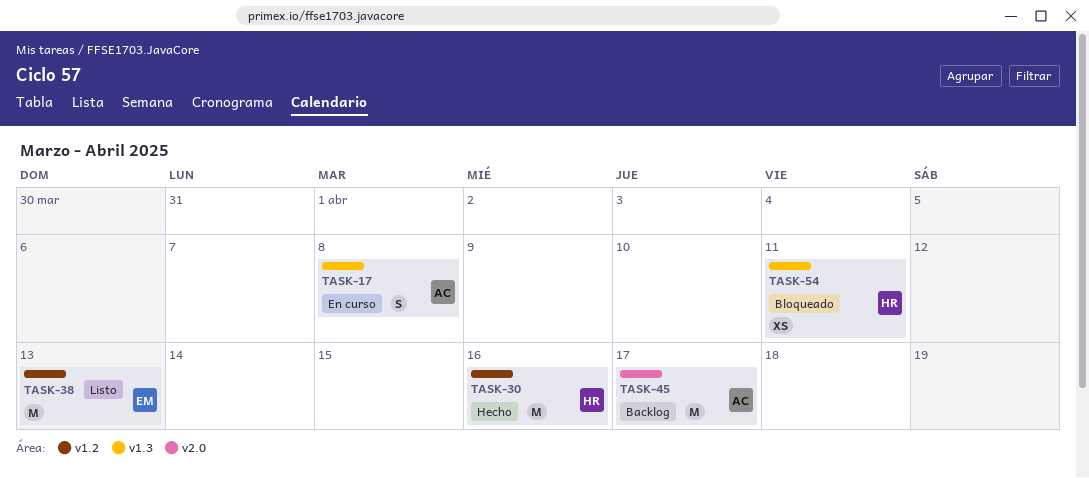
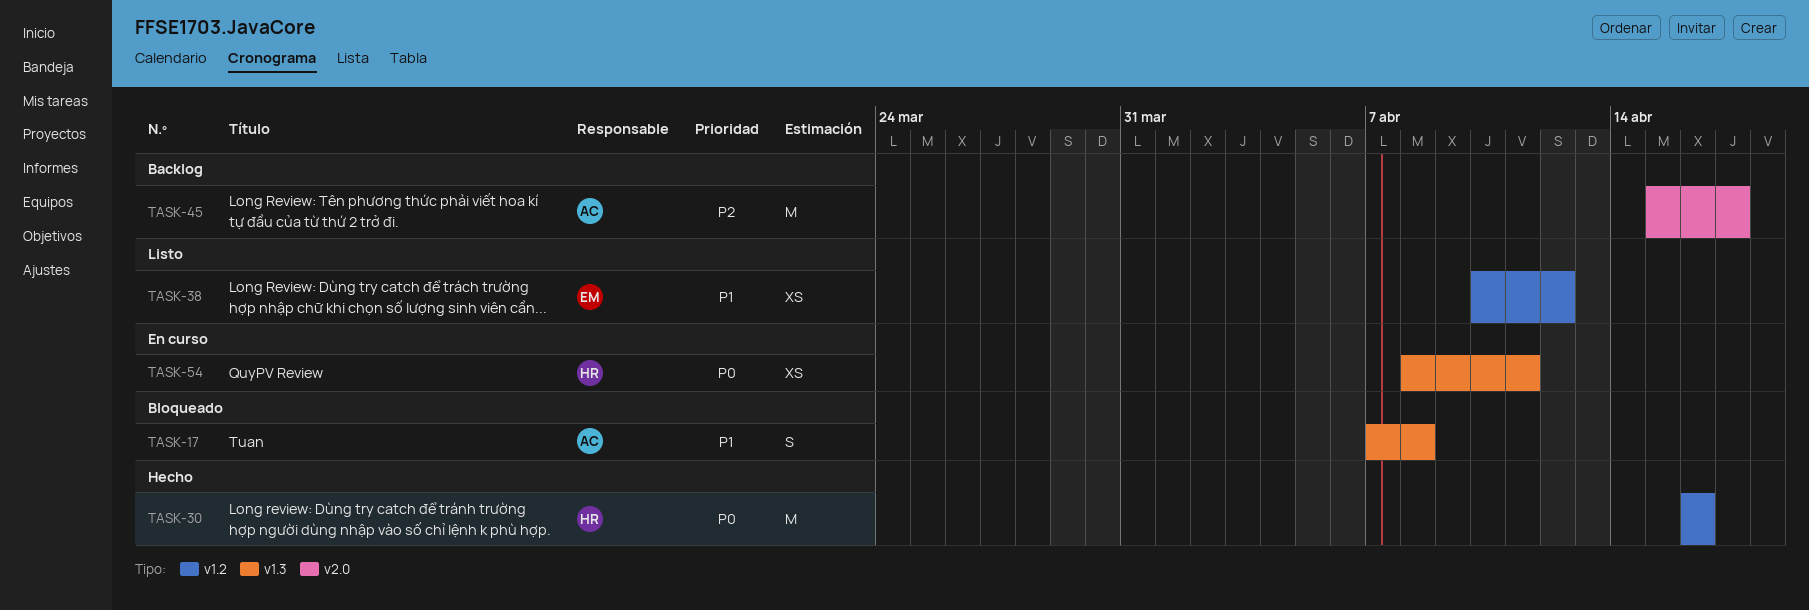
TASK-17, status: En curso -> Bloqueado
TASK-38, estimate: M -> XS
TASK-38, due: Apr 13 -> Apr 12
TASK-54, status: Bloqueado -> En curso

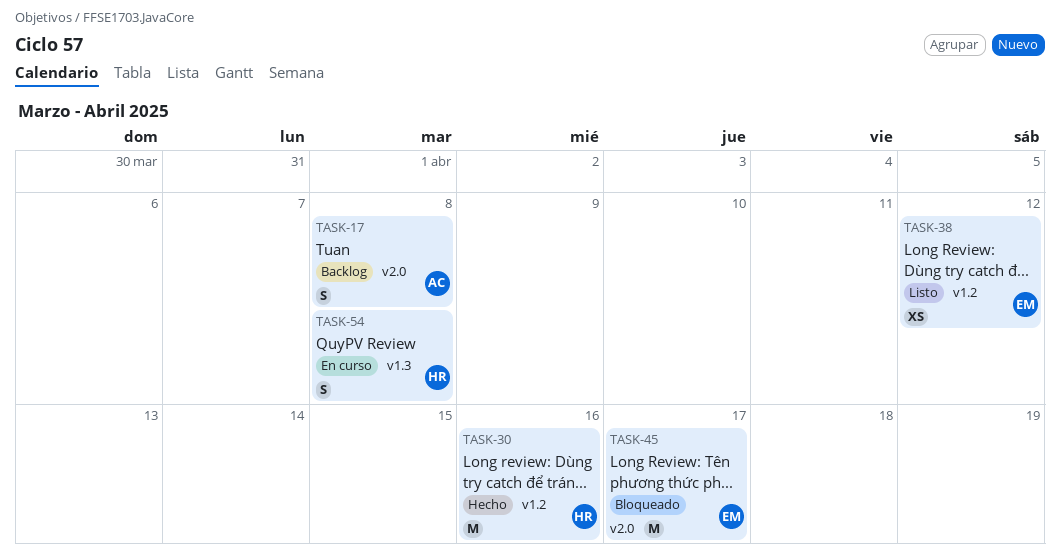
TASK-17, status: Bloqueado -> Backlog
TASK-17, label: v1.3 -> v2.0
TASK-45, status: Backlog -> Bloqueado
TASK-45, owner: AC -> EM
TASK-54, estimate: XS -> S
TASK-54, due: Apr 11 -> Apr 8

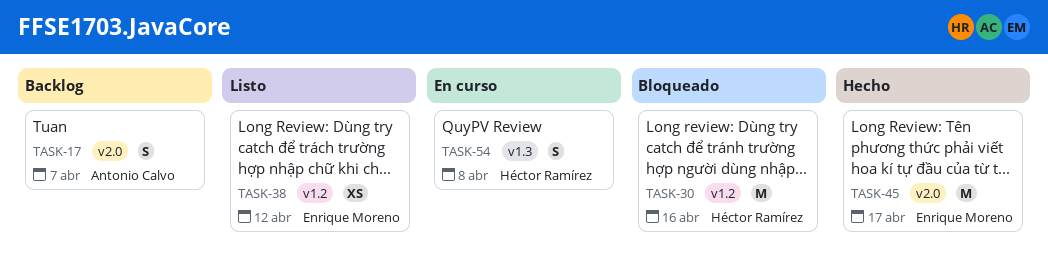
TASK-17, due: Apr 8 -> Apr 7
TASK-30, status: Hecho -> Bloqueado
TASK-45, status: Bloqueado -> Hecho

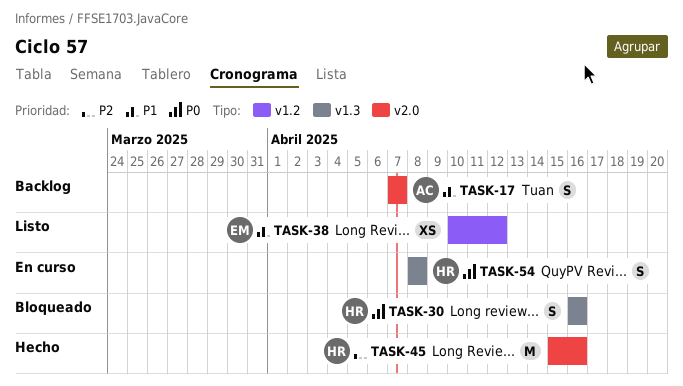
TASK-30, label: v1.2 -> v1.3
TASK-30, estimate: M -> S
TASK-45, owner: Enrique Moreno -> Héctor Ramírez
TASK-45, due: Apr 17 -> Apr 16

